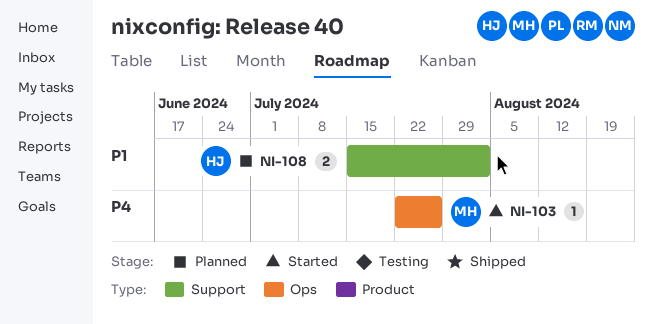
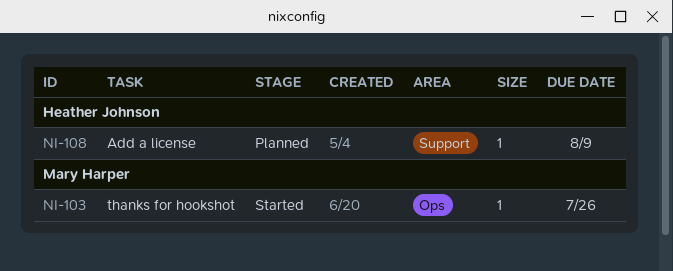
NI-108, estimate: 2 -> 1
NI-108, due: Aug 2 -> Aug 9

